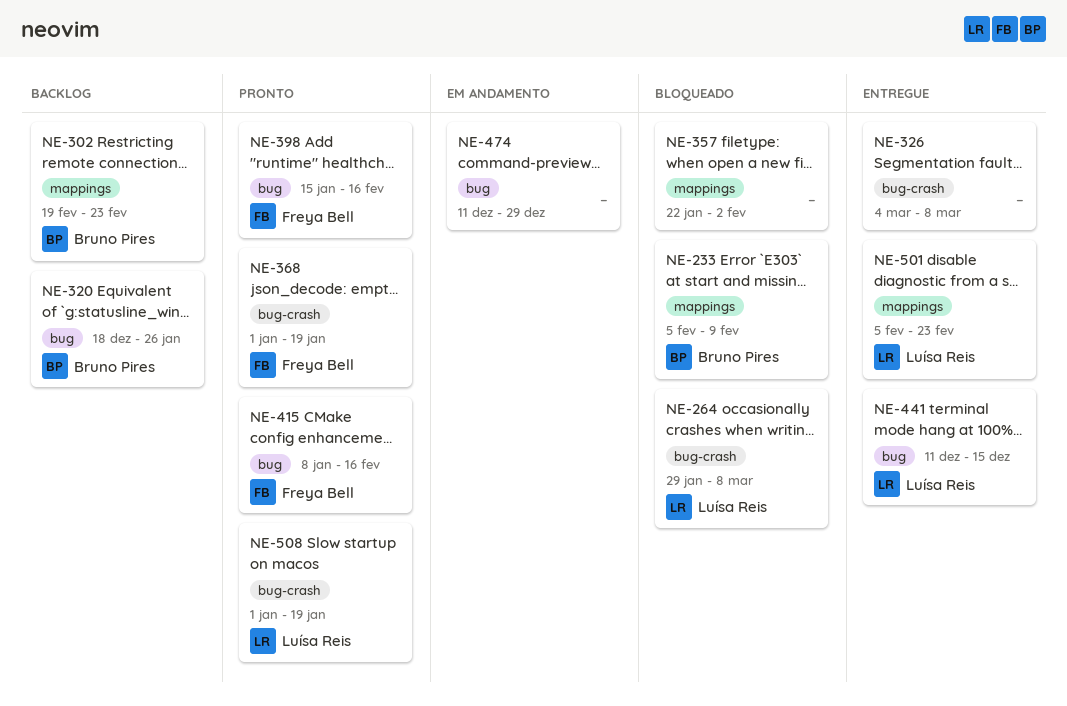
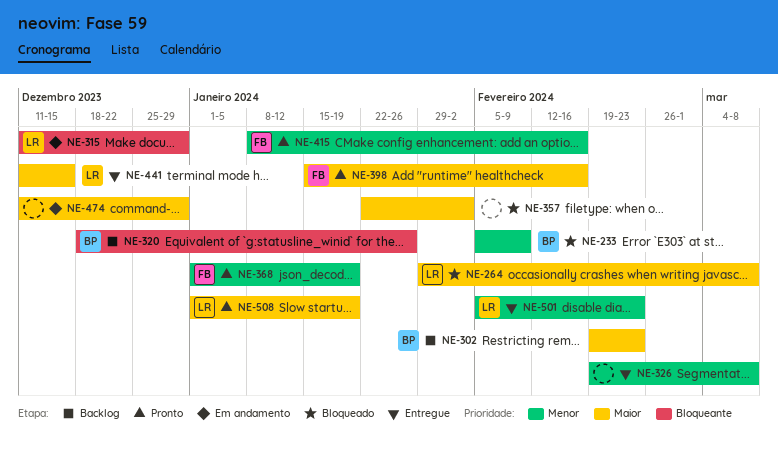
NE-315: none -> present
NE-326, start: Mar 4 -> Feb 19

